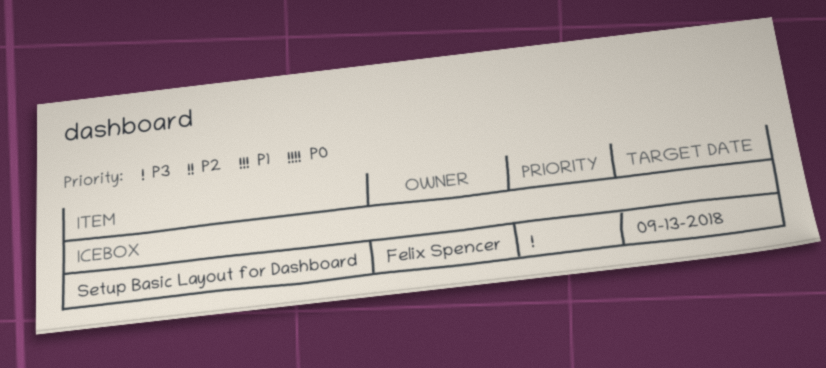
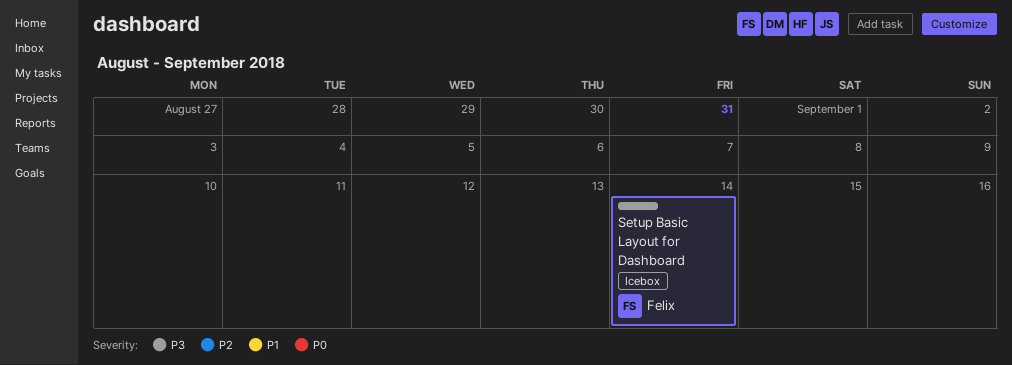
Setup Basic Layout for Dashboard, due: Sep 13 -> Sep 14

